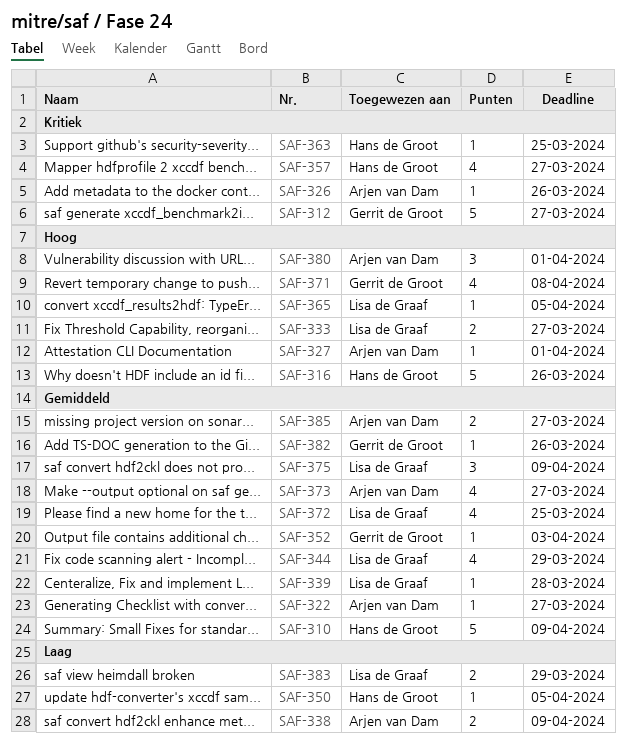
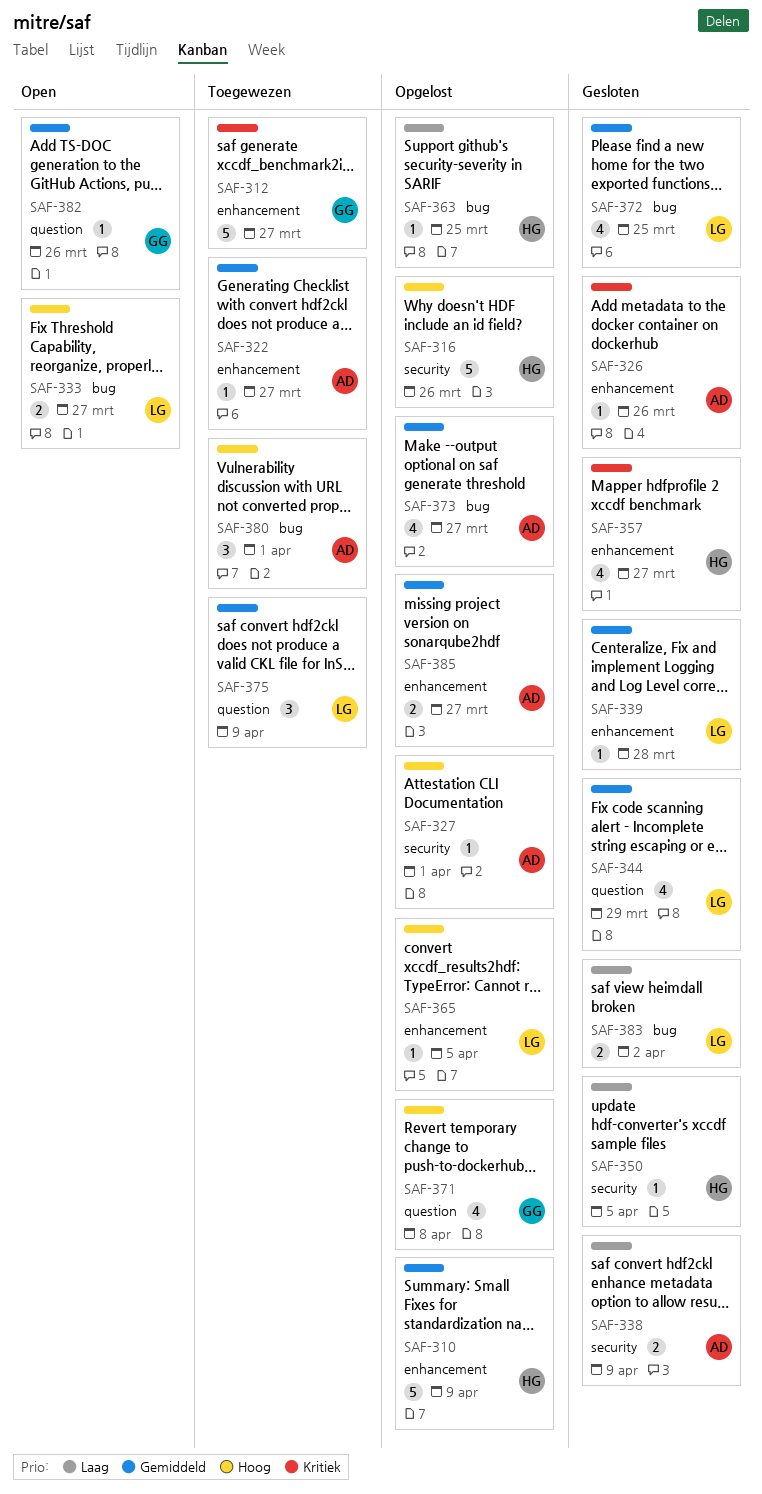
SAF-352: present -> none
SAF-363, priority: Kritiek -> Laag
SAF-383, due: Mar 29 -> Apr 2

